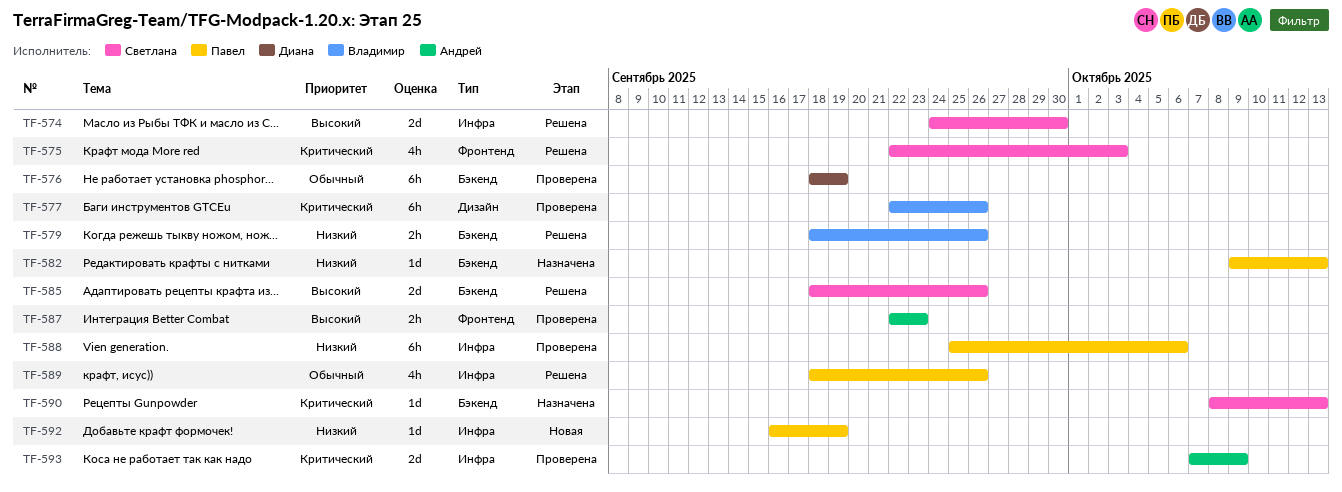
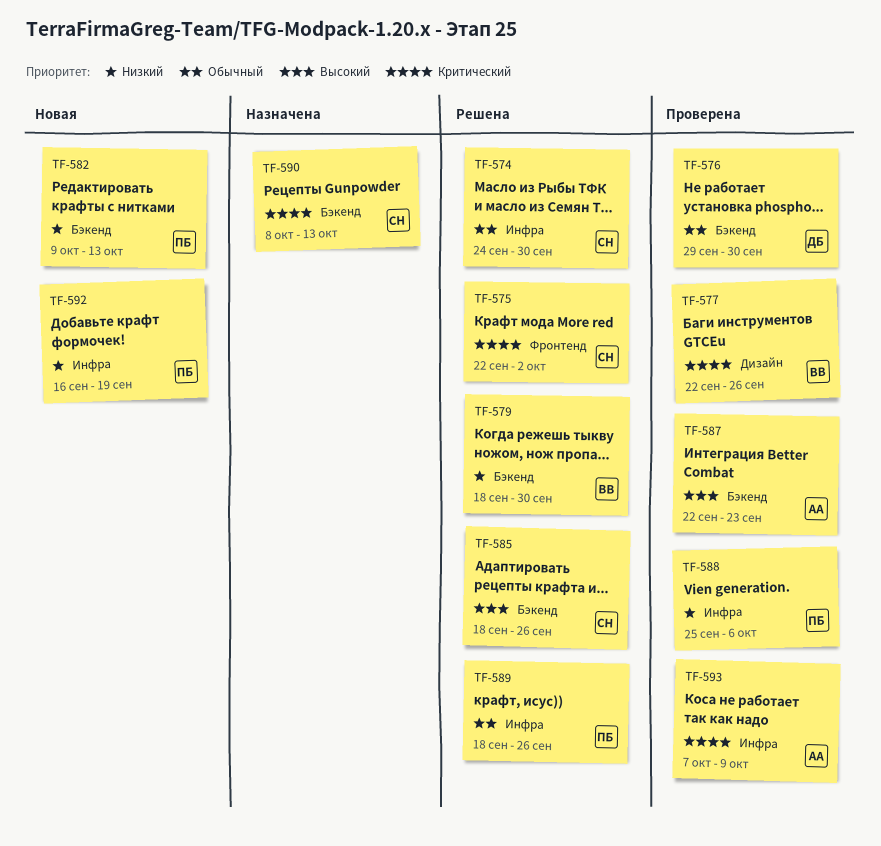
TF-574, priority: Высокий -> Обычный
TF-575, due: Oct 3 -> Oct 2
TF-576, start: Sep 18 -> Sep 29
TF-576, due: Sep 19 -> Sep 30
TF-579, due: Sep 26 -> Sep 30
TF-582, status: Назначена -> Новая
TF-587, label: Фронтенд -> Бэкенд

